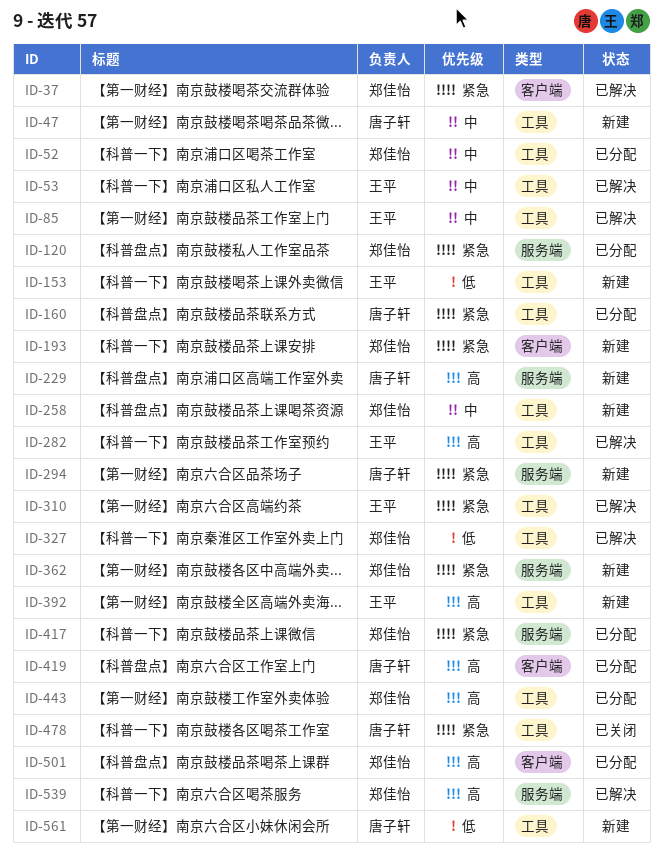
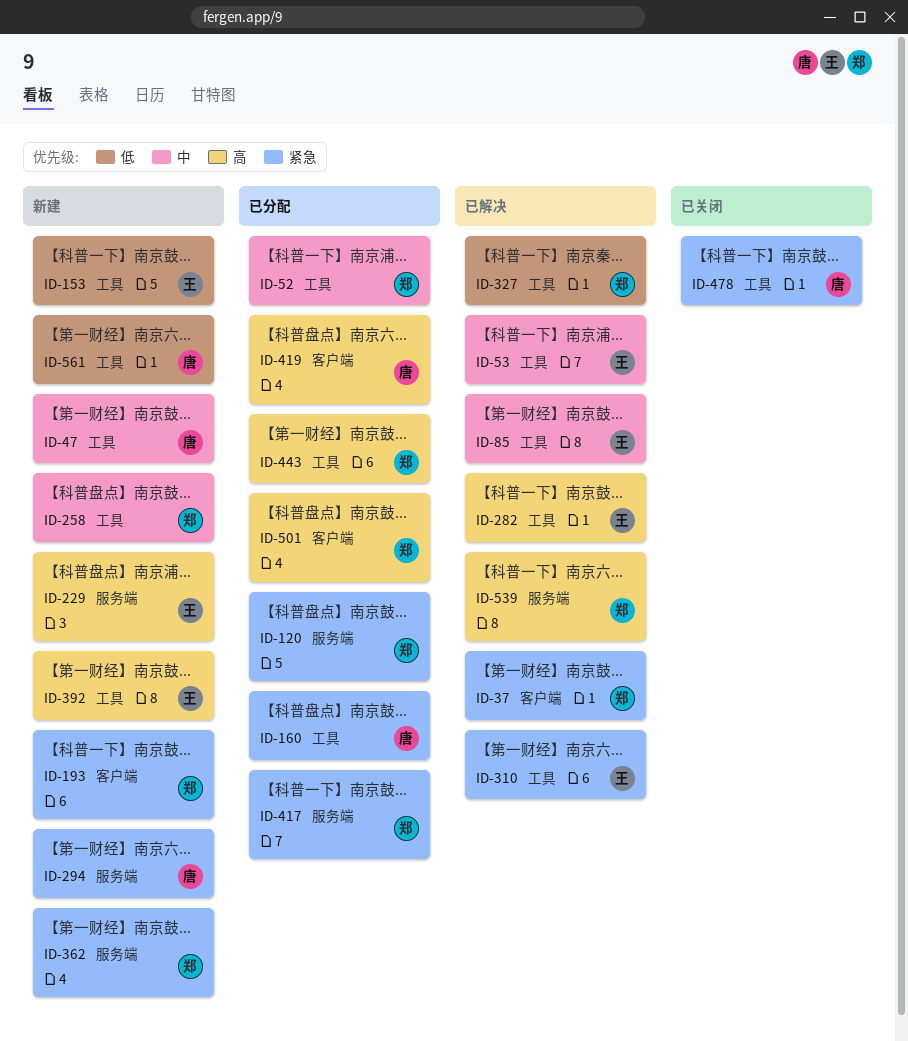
ID-229, owner: 唐子轩 -> 王平

